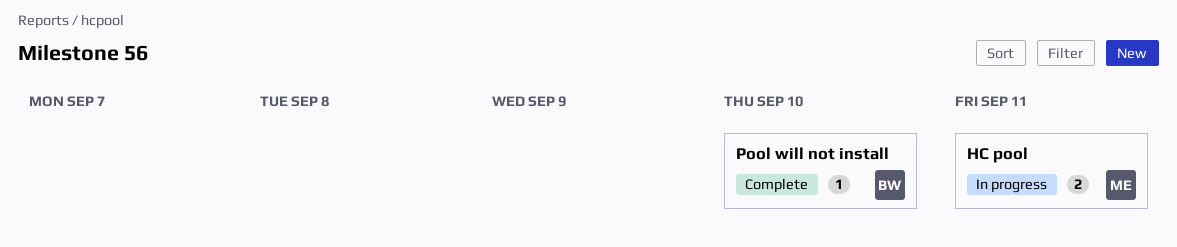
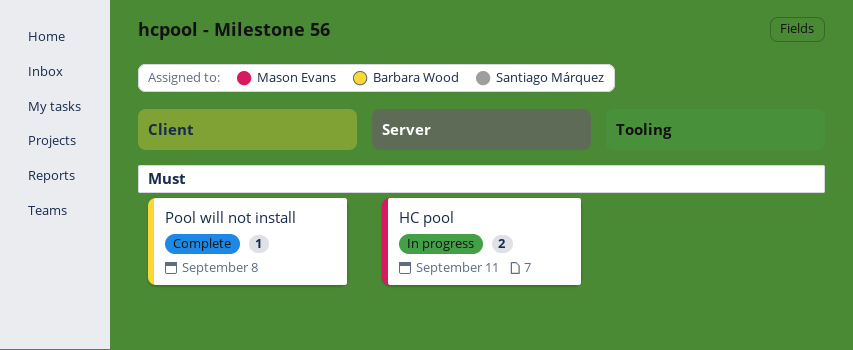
Pool will not install, due: Sep 10 -> Sep 8

